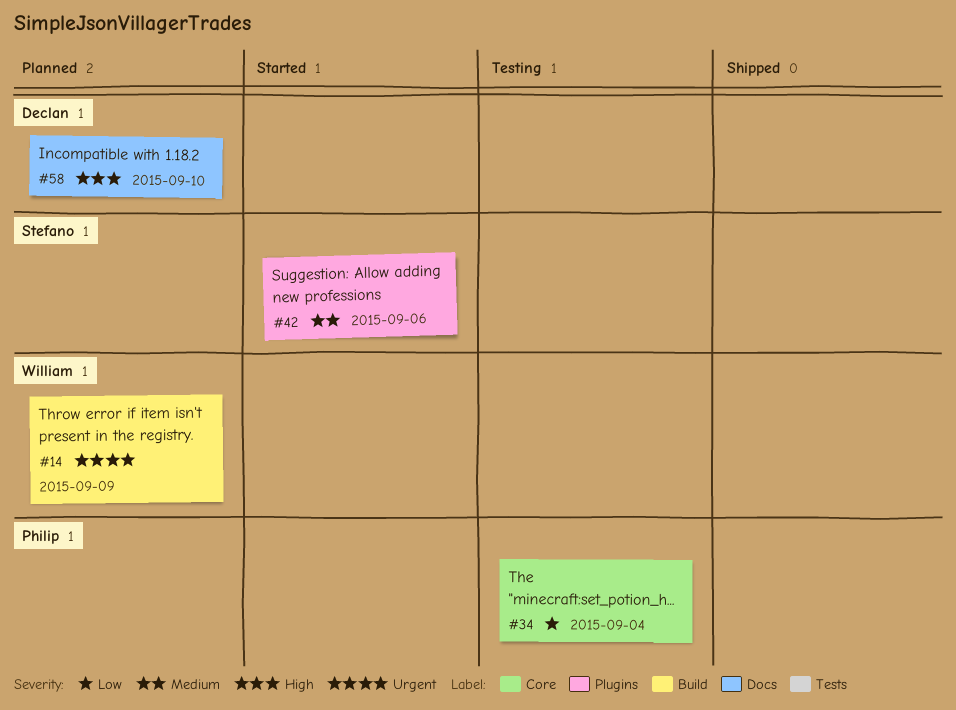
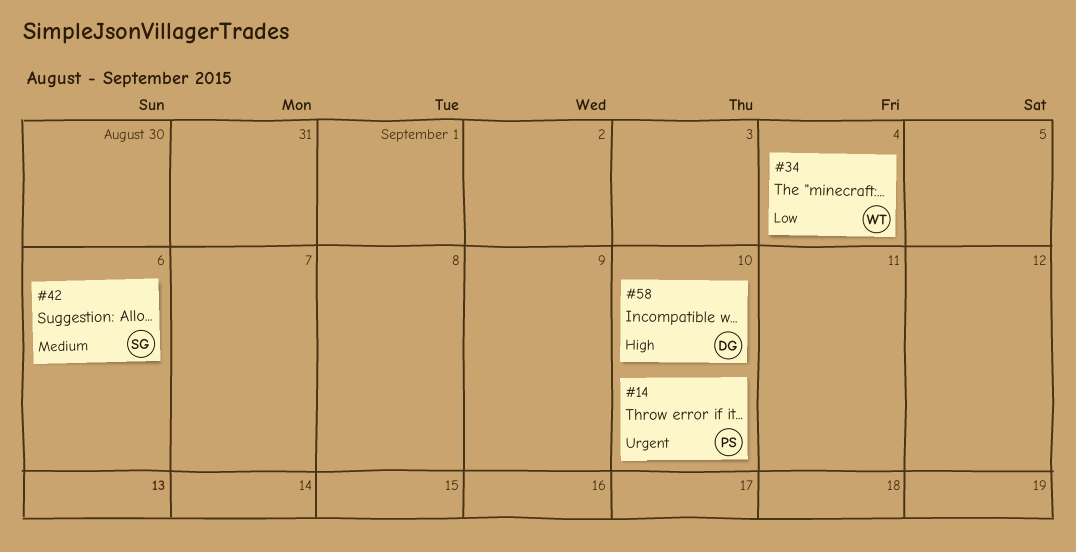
#14, owner: William -> Philip
#14, due: Sep 9 -> Sep 10
#34, owner: Philip -> William

